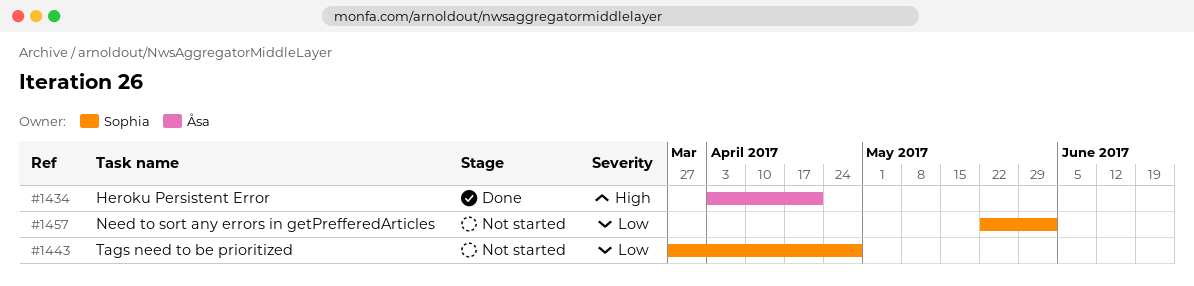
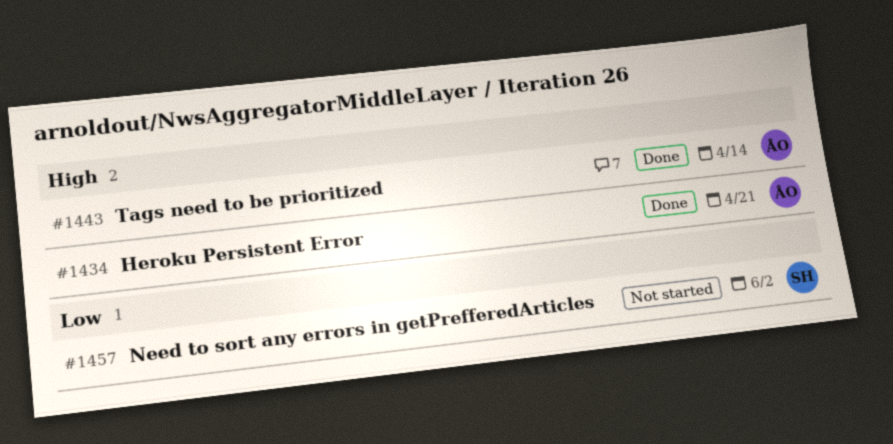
#1443, status: Not started -> Done
#1443, owner: Sophia -> Åsa
#1443, priority: Low -> High
#1443, due: Apr 28 -> Apr 14

